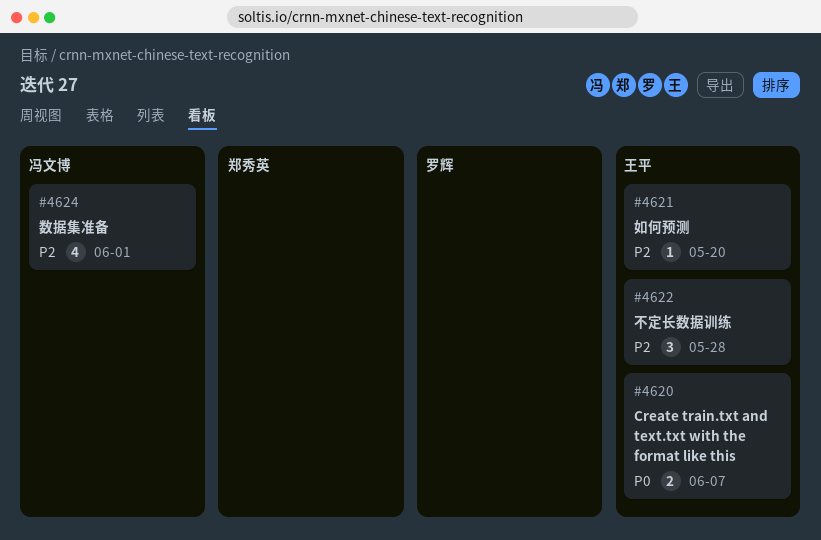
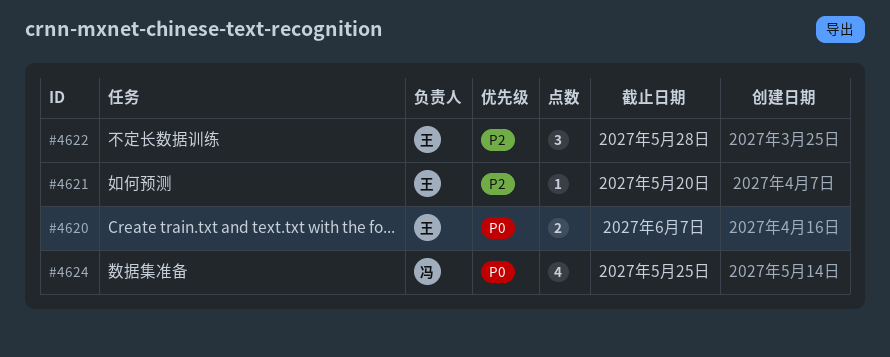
#4624, priority: P2 -> P0
#4624, due: Jun 1 -> May 25

